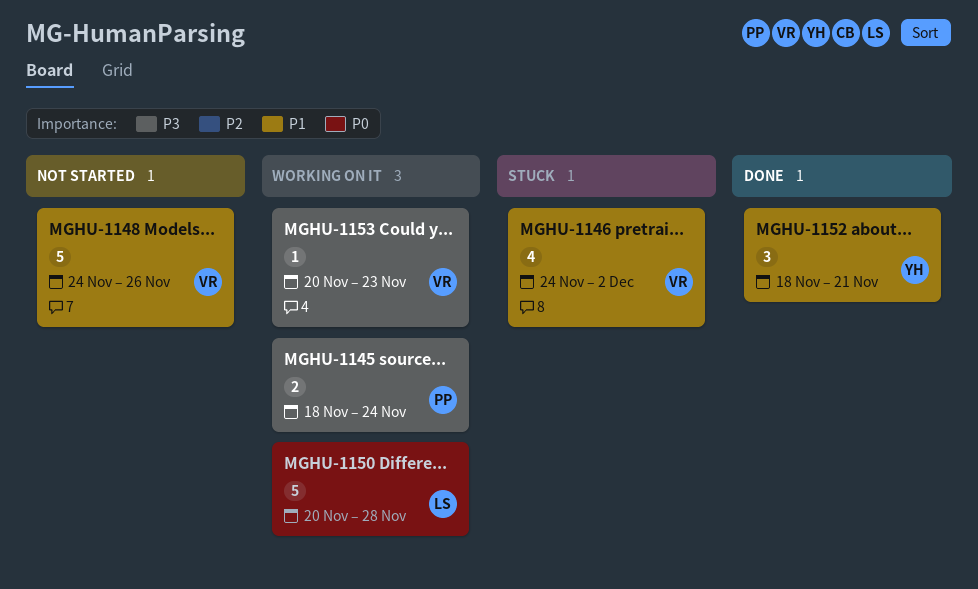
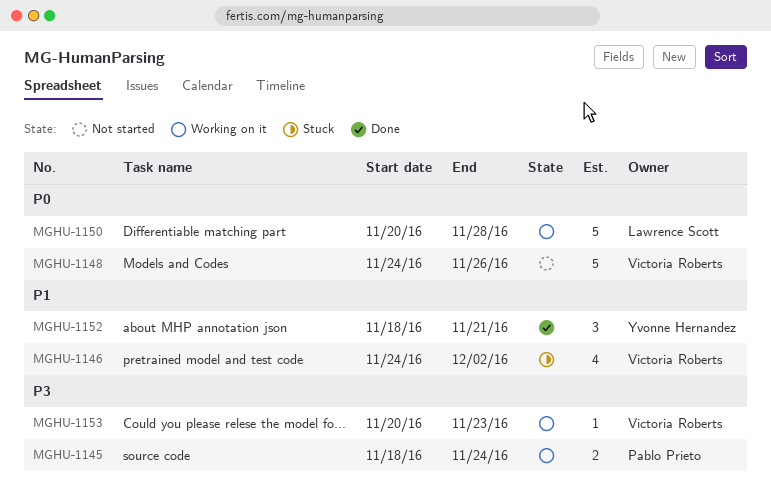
MGHU-1148, priority: P1 -> P0

